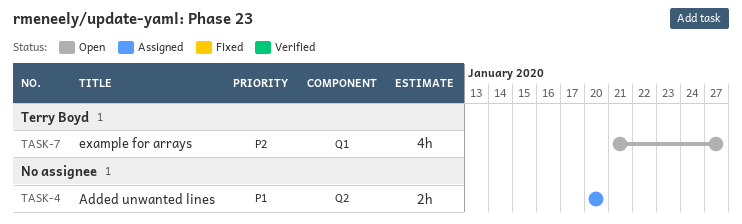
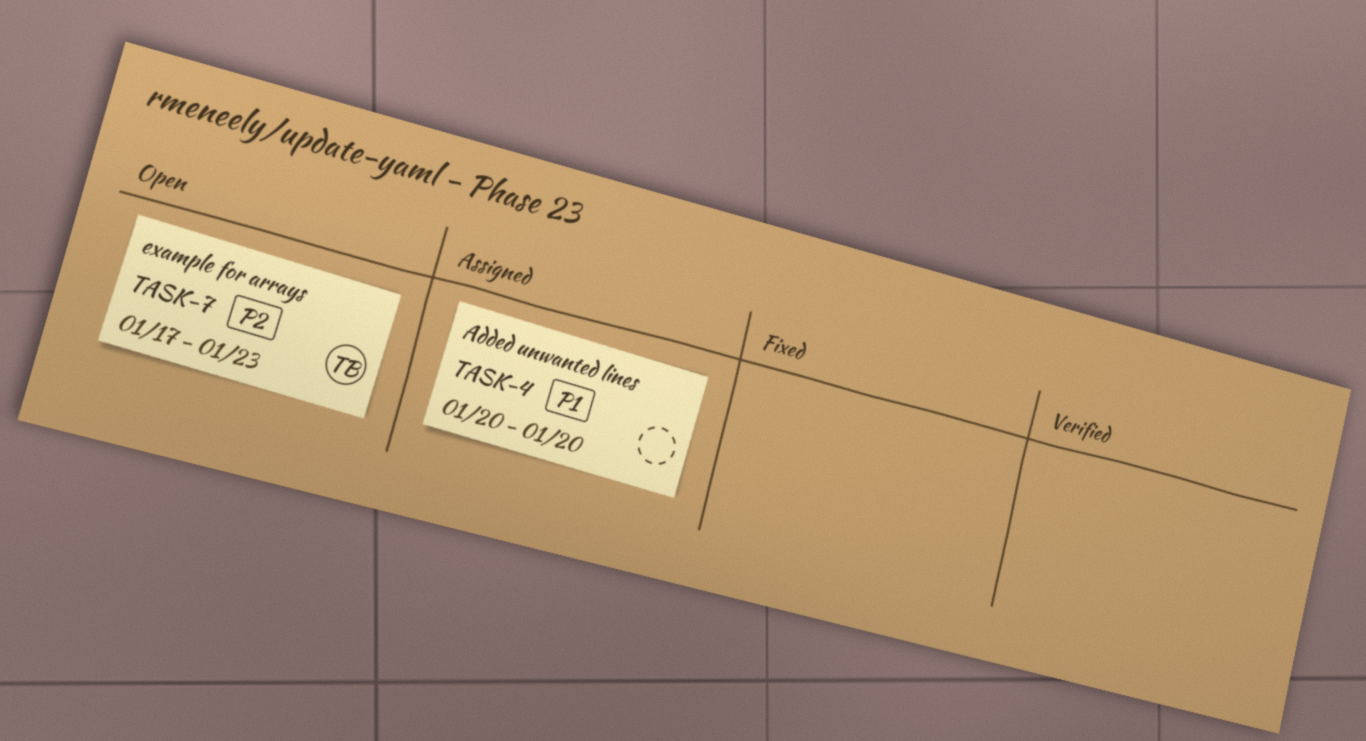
TASK-7, start: Jan 21 -> Jan 17
TASK-7, due: Jan 27 -> Jan 23

